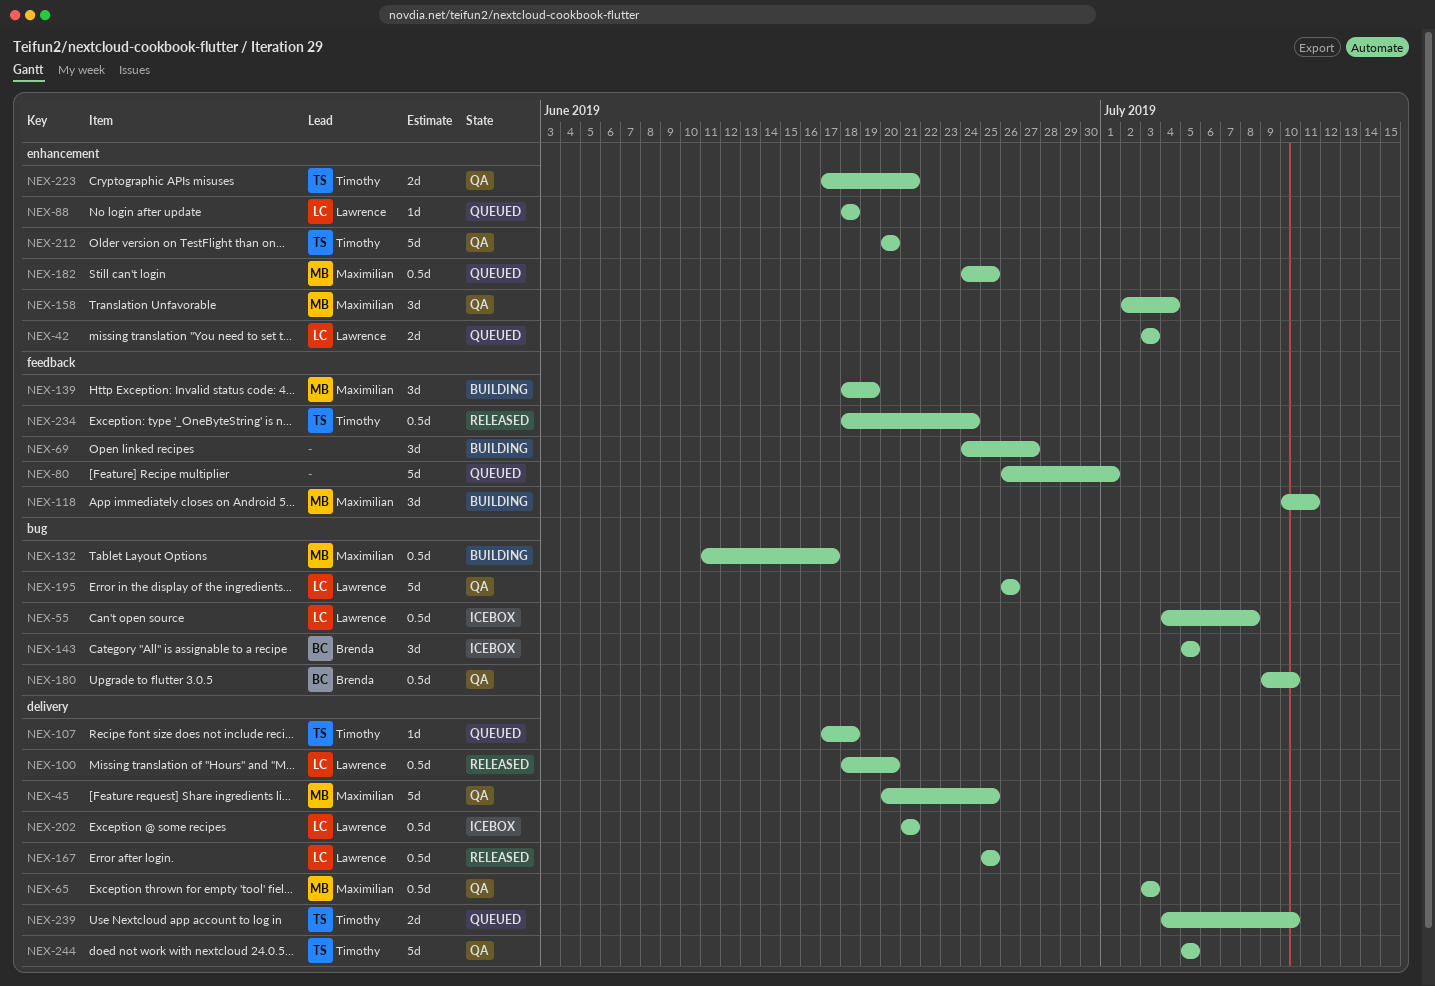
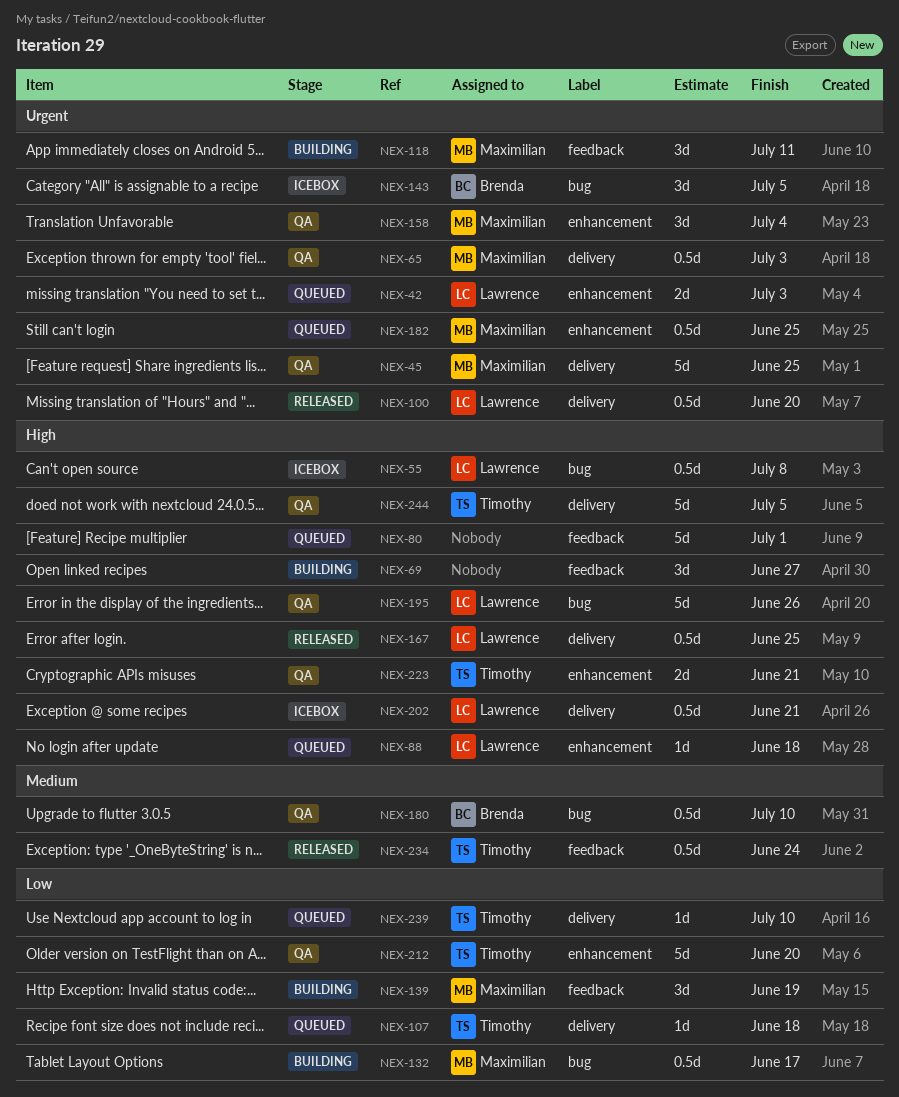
NEX-239, estimate: 2d -> 1d

